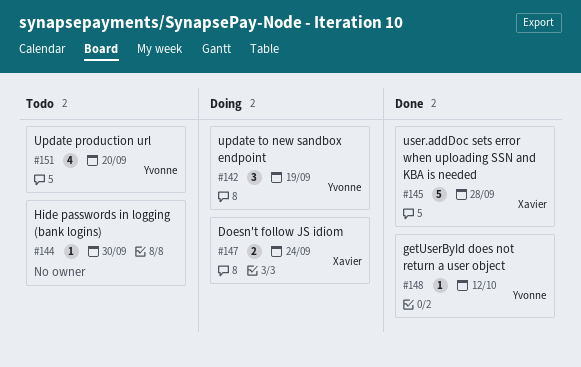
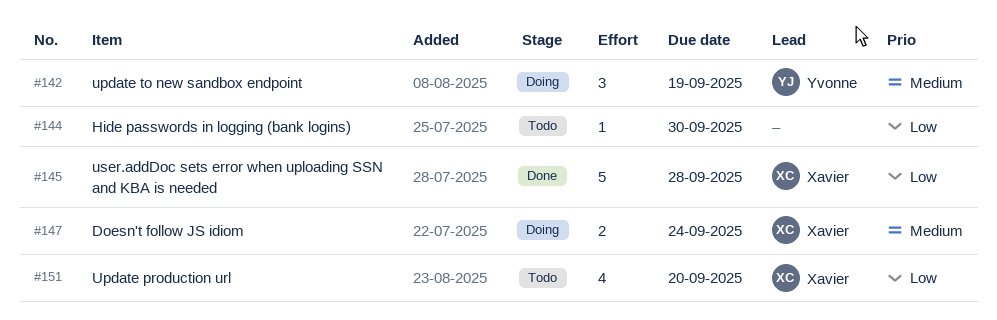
#148: present -> none
#151, owner: Yvonne -> Xavier

